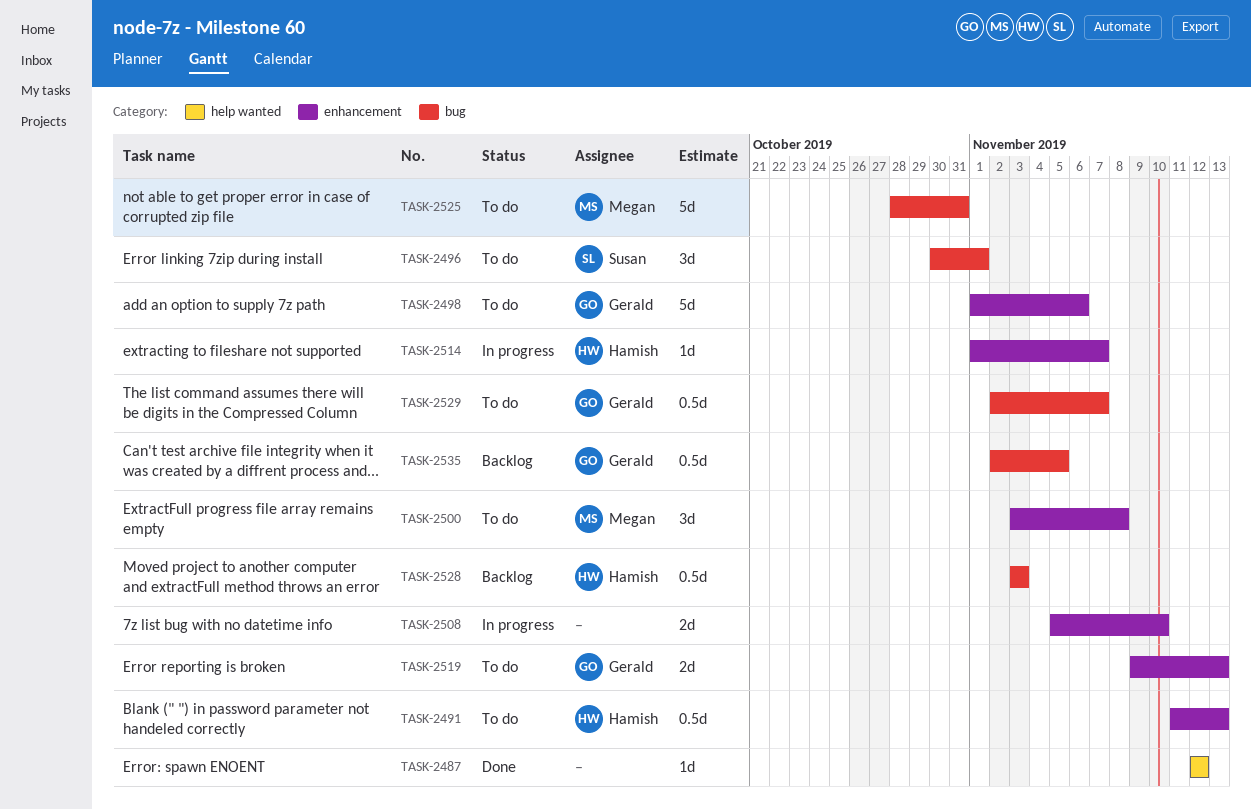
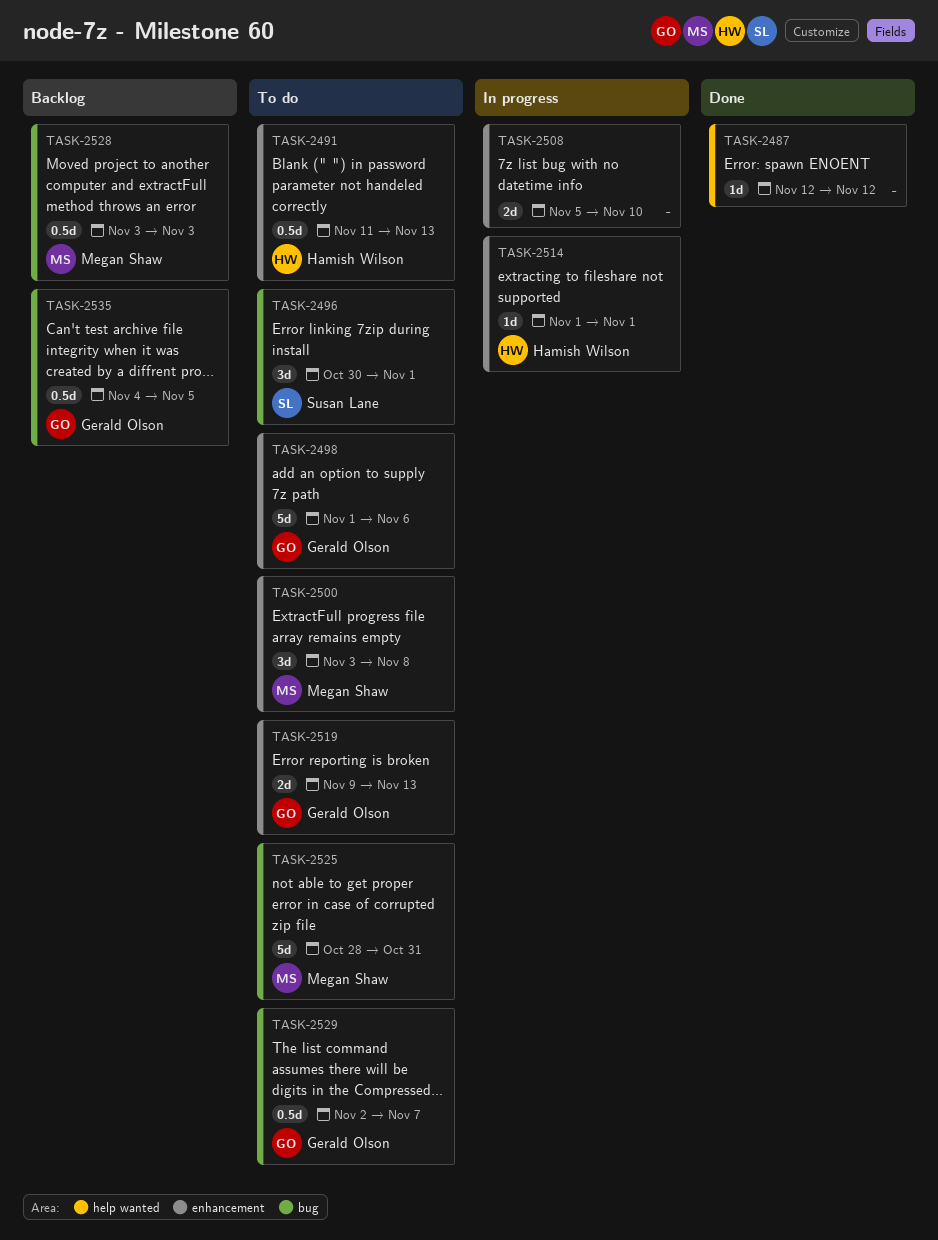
TASK-2514, due: Nov 7 -> Nov 1
TASK-2528, owner: Hamish Wilson -> Megan Shaw
TASK-2535, start: Nov 2 -> Nov 4

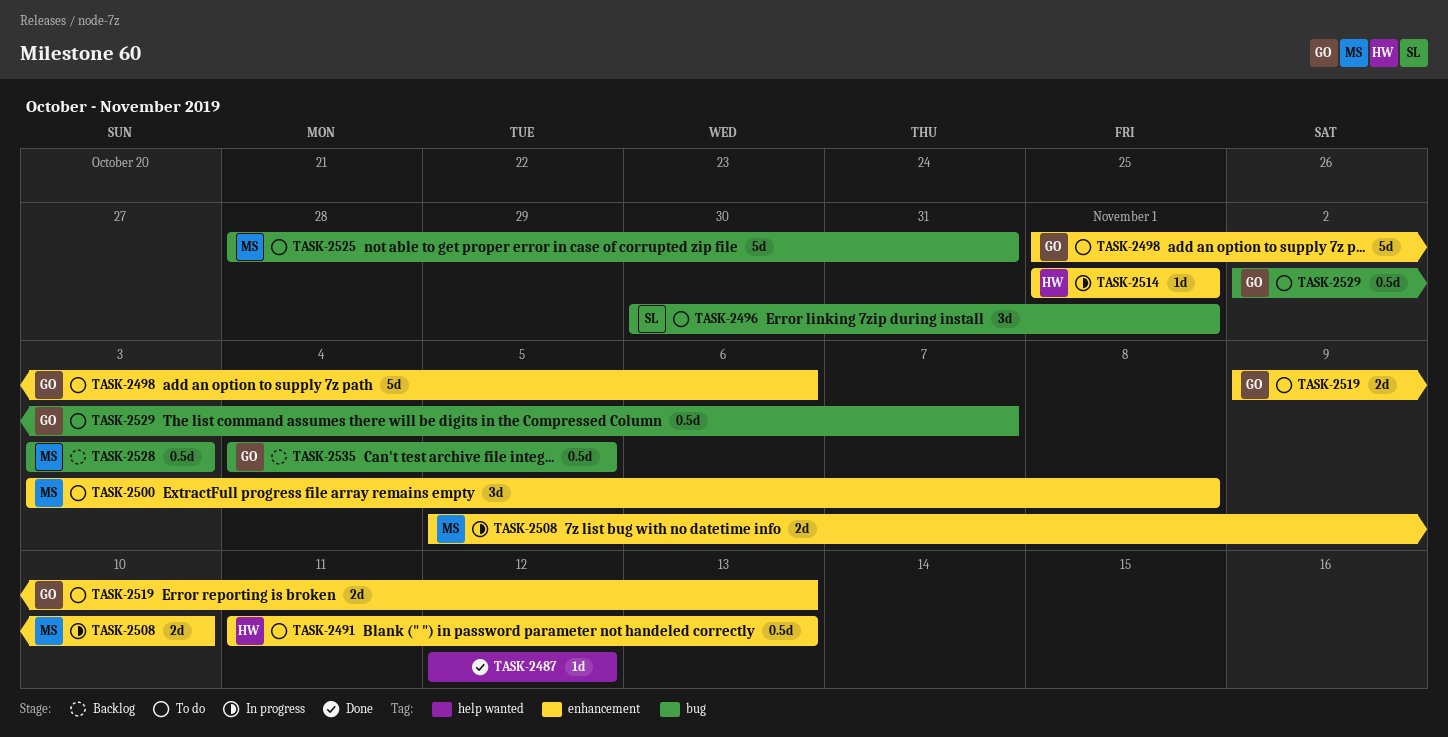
TASK-2508, owner: none -> Megan Shaw

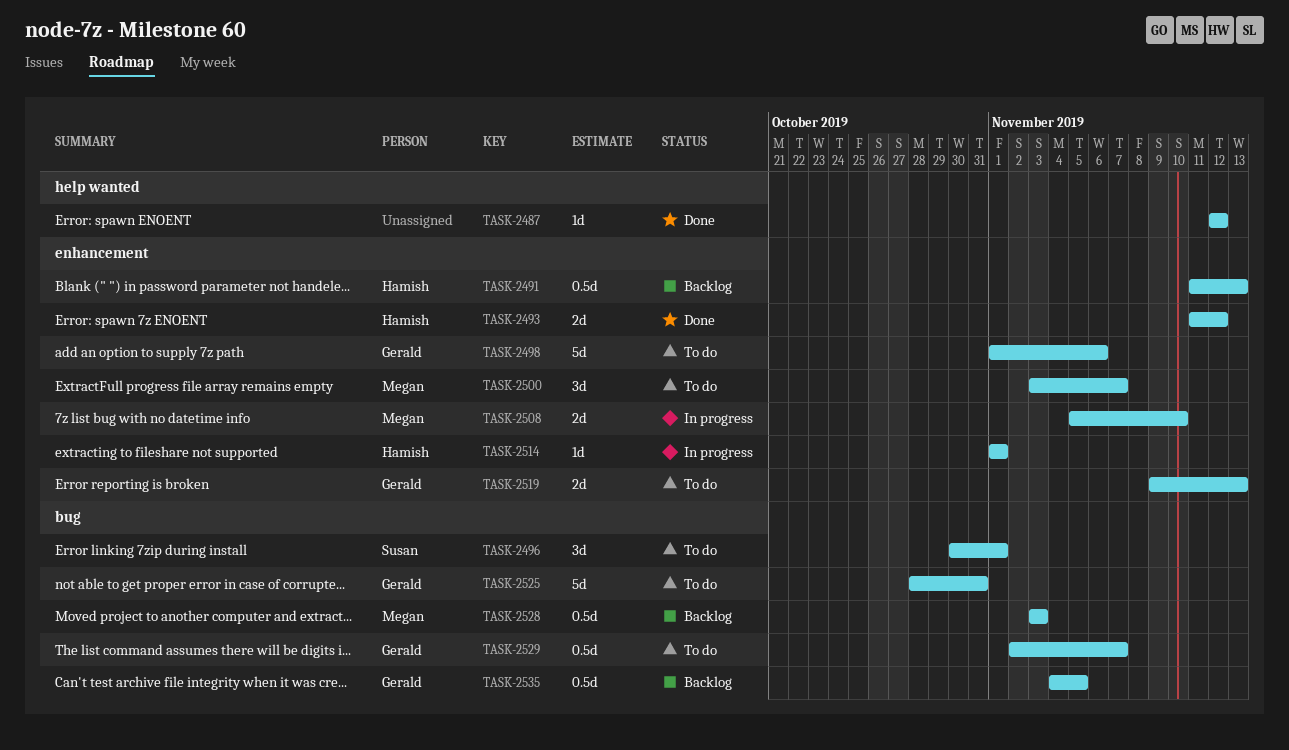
TASK-2491, status: To do -> Backlog
TASK-2493: none -> present
TASK-2500, due: Nov 8 -> Nov 7
TASK-2525, owner: Megan -> Gerald

